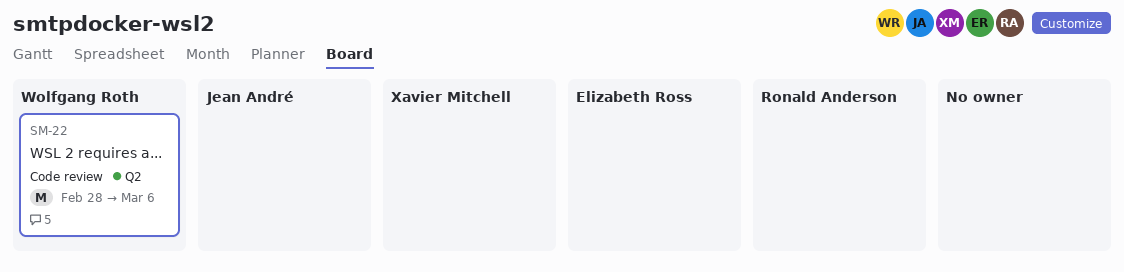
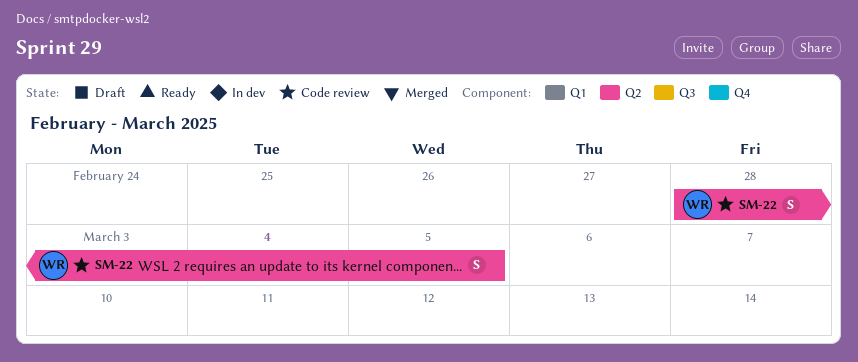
SM-22, estimate: M -> S
SM-22, due: Mar 6 -> Mar 5

